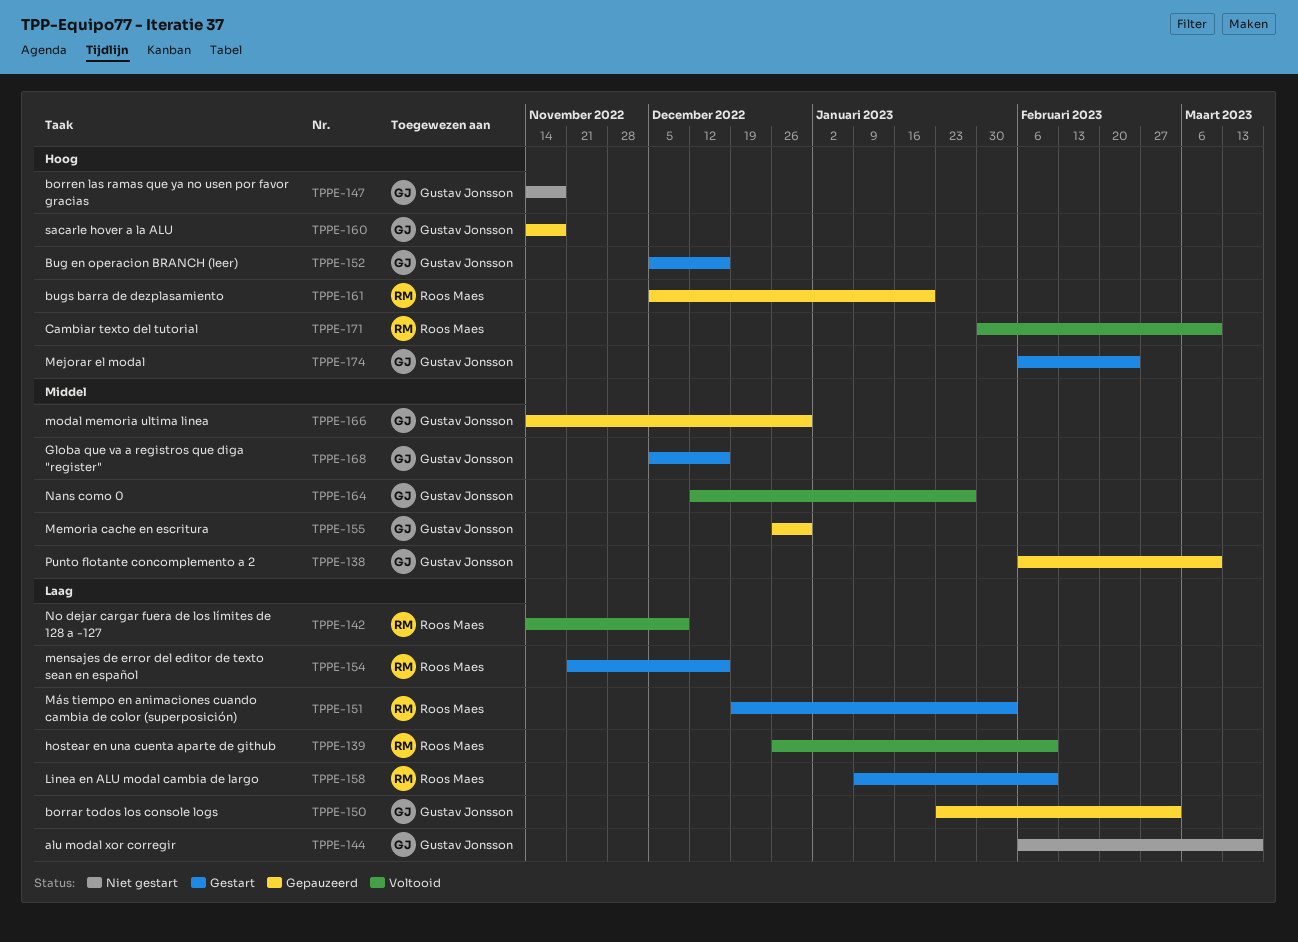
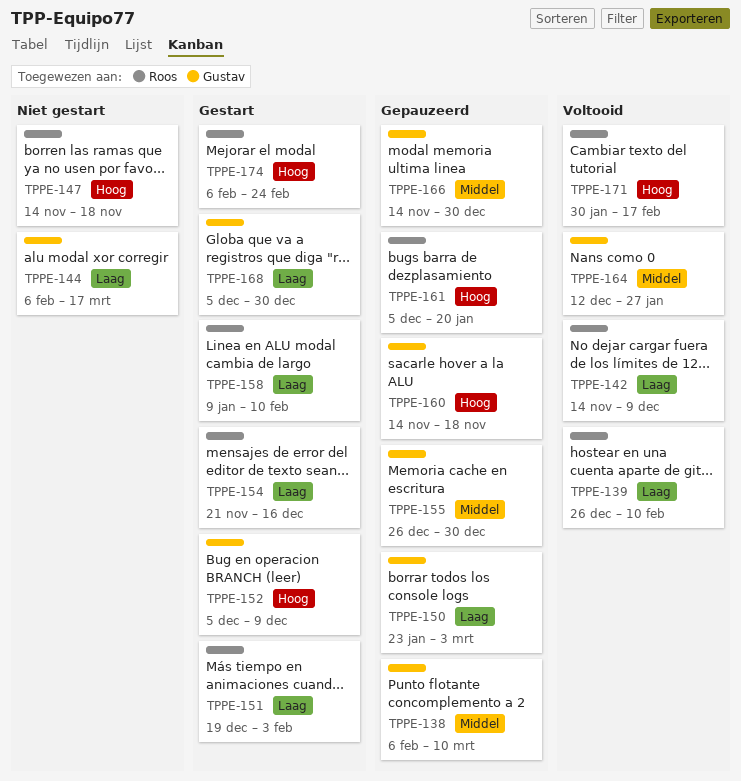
TPPE-147, owner: Gustav Jonsson -> Roos Maes
TPPE-152, due: Dec 16 -> Dec 9
TPPE-168, priority: Middel -> Laag
TPPE-168, due: Dec 16 -> Dec 30
TPPE-171, due: Mar 10 -> Feb 17
TPPE-174, owner: Gustav Jonsson -> Roos Maes

